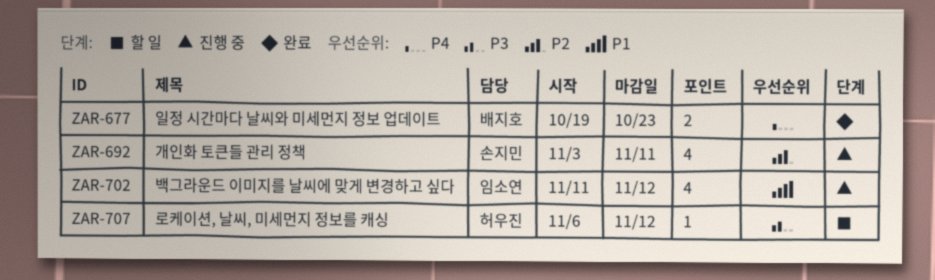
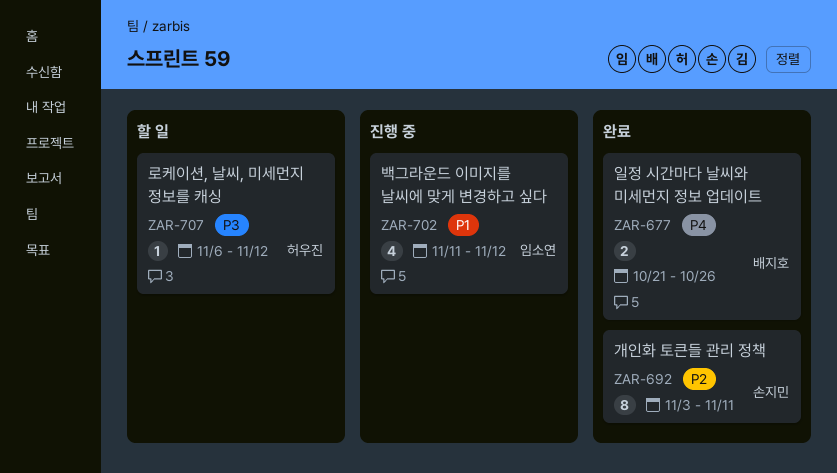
ZAR-677, start: Oct 19 -> Oct 21
ZAR-677, due: Oct 23 -> Oct 26
ZAR-692, status: 진행 중 -> 완료
ZAR-692, estimate: 4 -> 8

